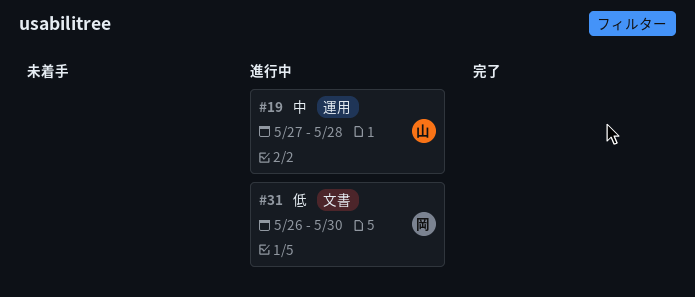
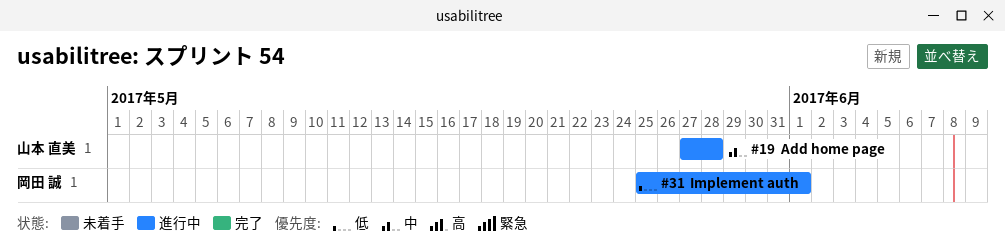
#31, start: May 26 -> May 25
#31, due: May 30 -> Jun 1

